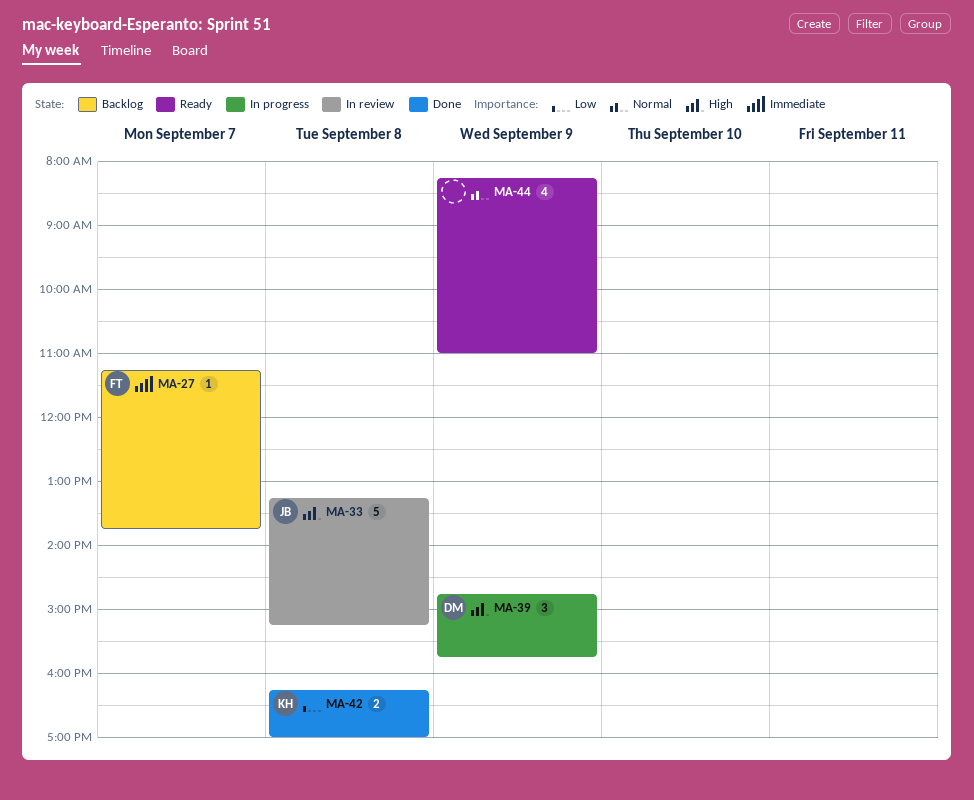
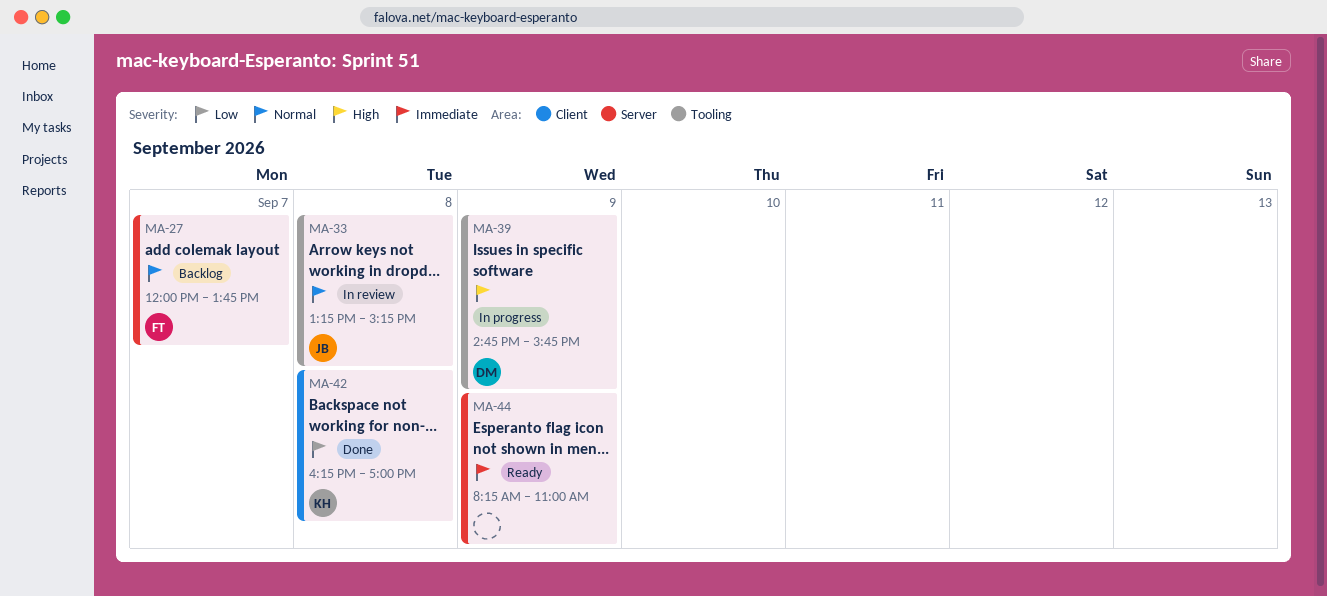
MA-27, priority: Immediate -> Normal
MA-27, begins: 11:15 -> 12:00
MA-33, priority: High -> Normal
MA-44, priority: Normal -> Immediate

